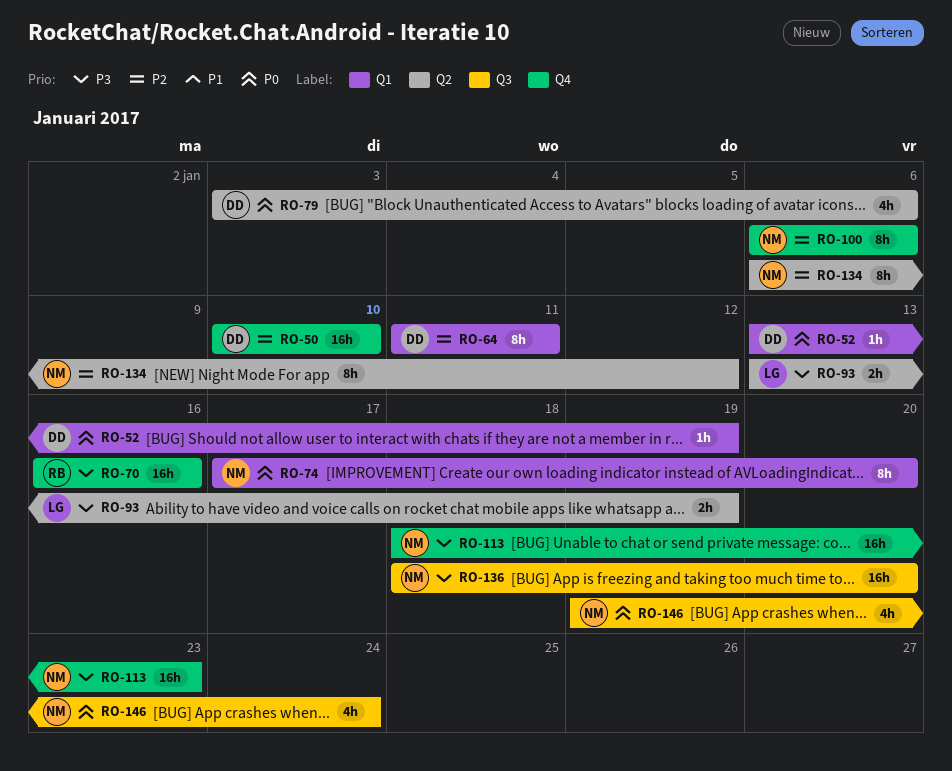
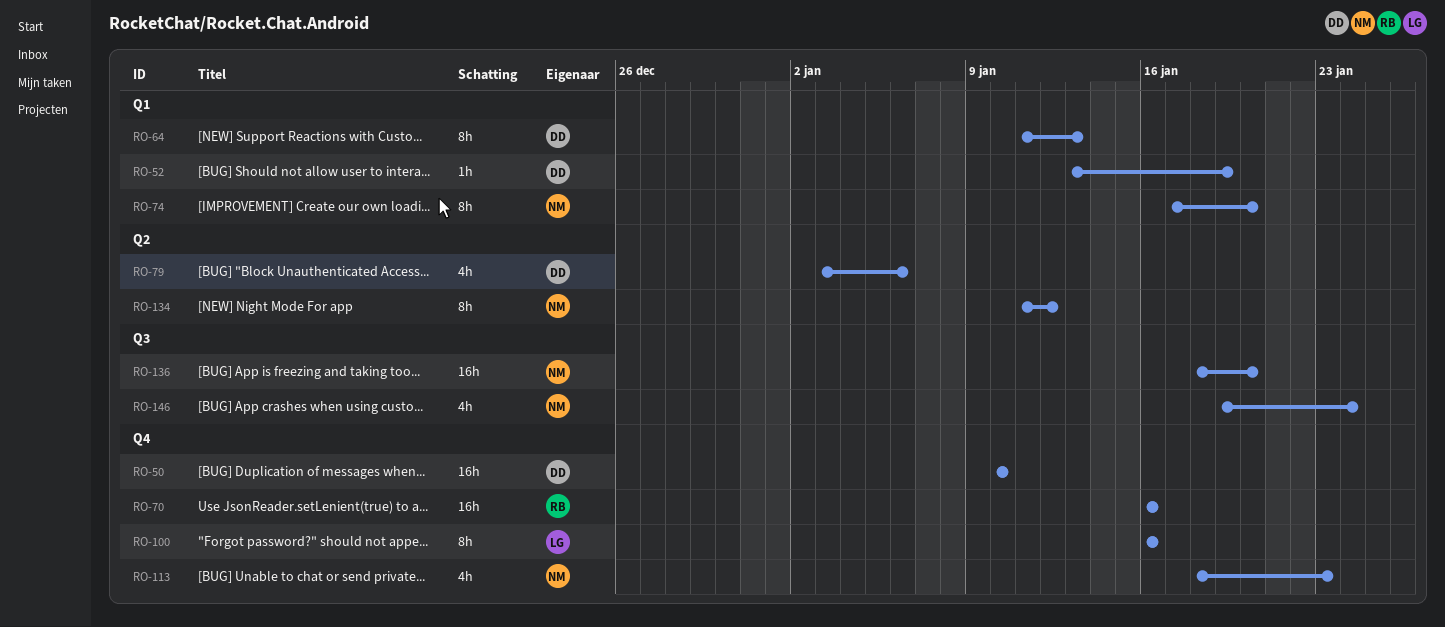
RO-64, due: Jan 11 -> Jan 13
RO-93: present -> none
RO-100, owner: NM -> LG
RO-100, start: Jan 6 -> Jan 16
RO-100, due: Jan 6 -> Jan 16
RO-113, estimate: 16h -> 4h
RO-134, start: Jan 6 -> Jan 11

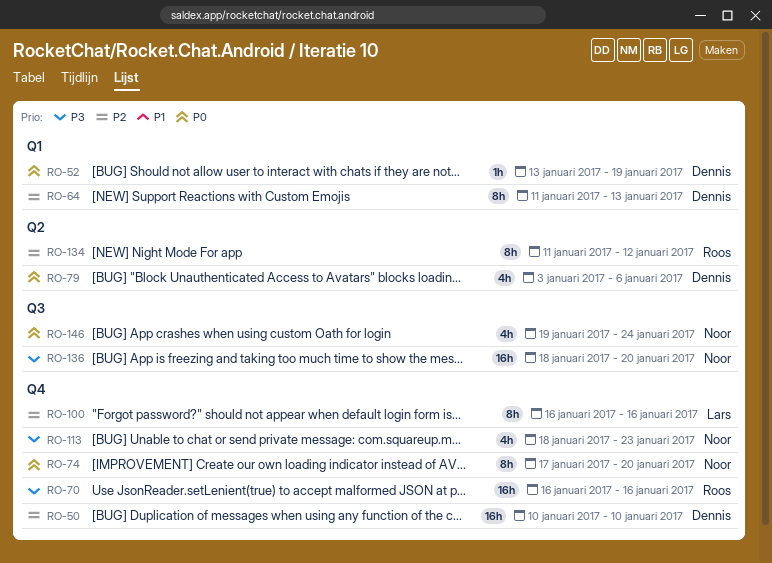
RO-74, label: Q1 -> Q4
RO-134, owner: Noor -> Roos

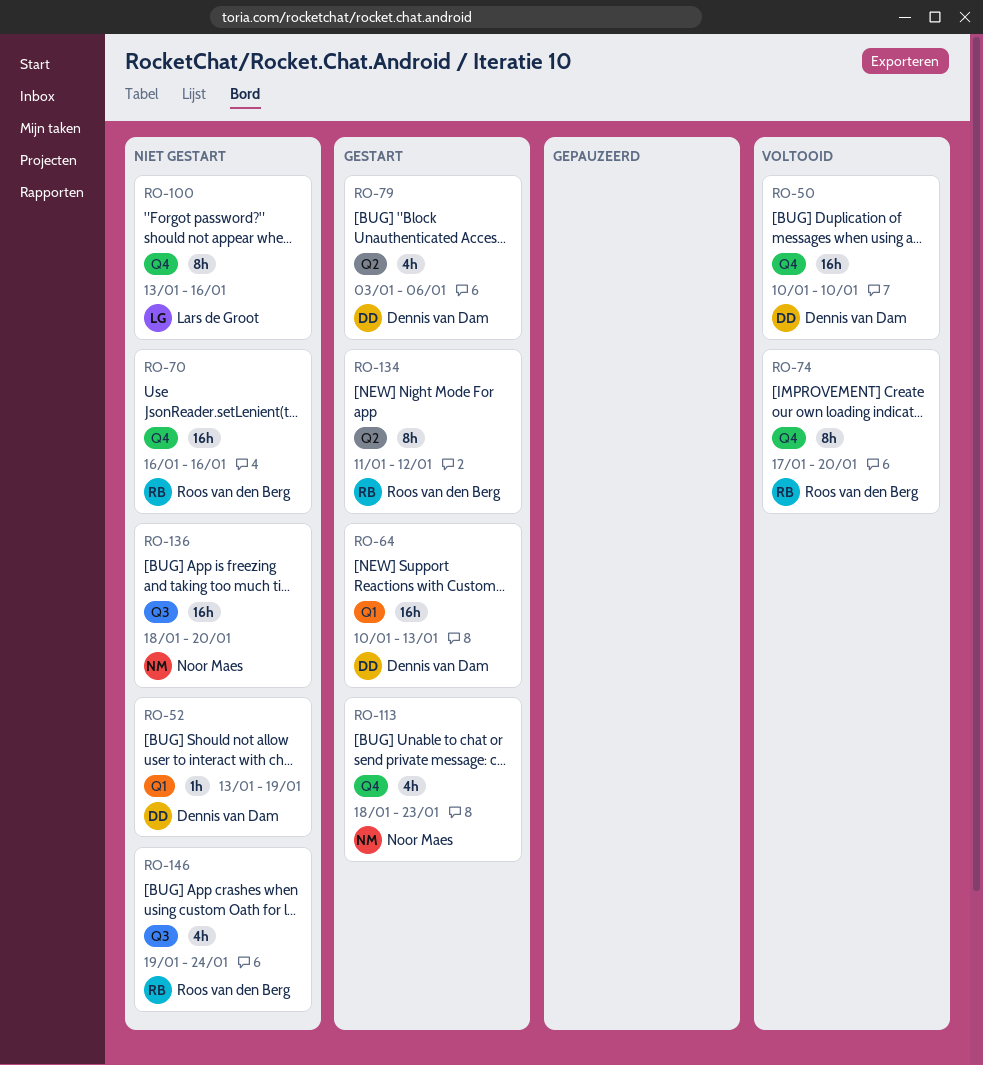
RO-64, estimate: 8h -> 16h
RO-64, start: Jan 11 -> Jan 10
RO-74, owner: Noor Maes -> Roos van den Berg
RO-100, start: Jan 16 -> Jan 13
RO-146, owner: Noor Maes -> Roos van den Berg

